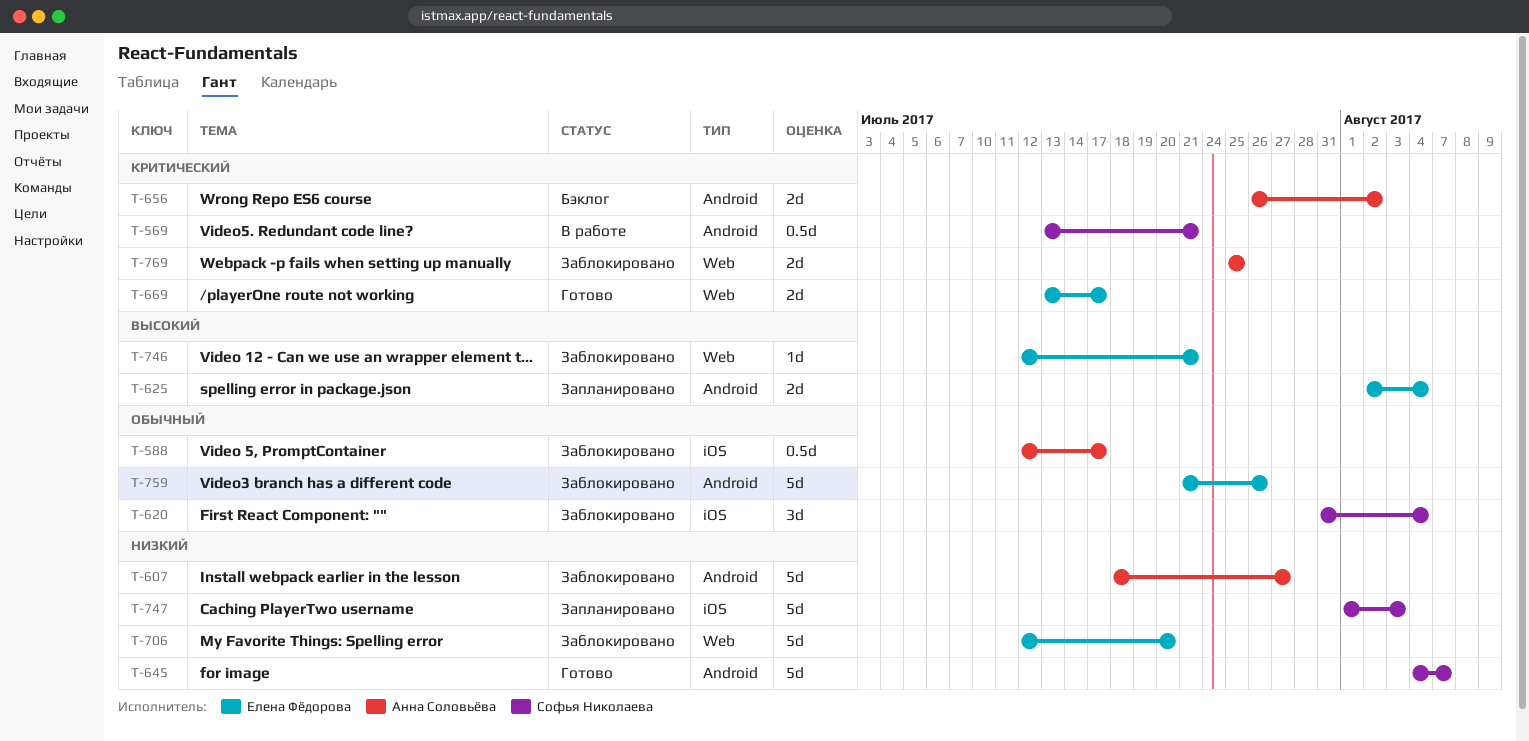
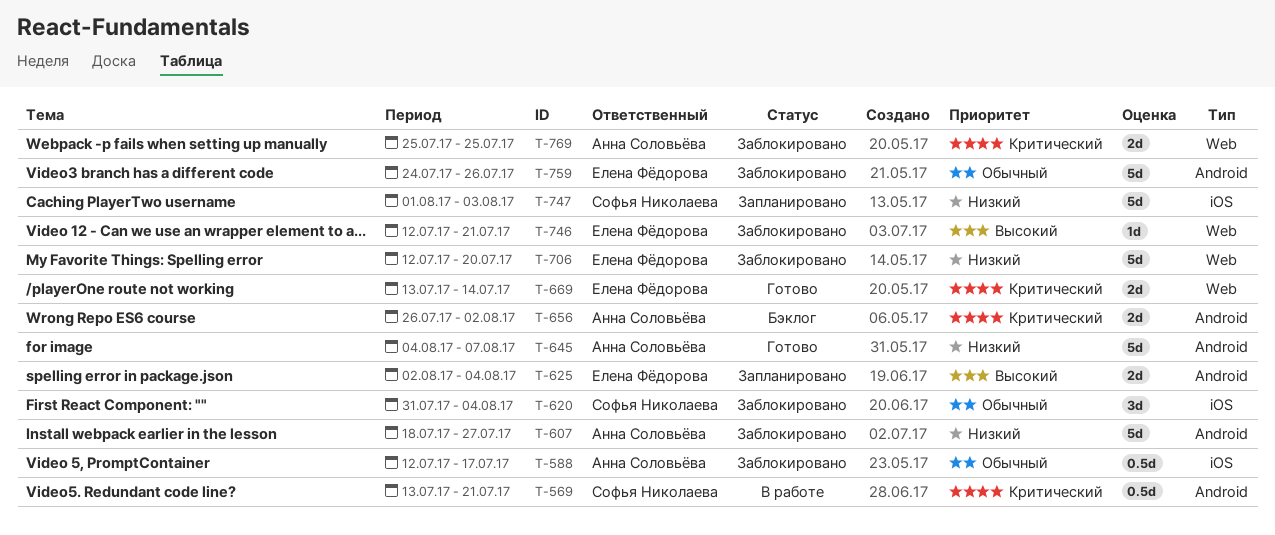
T-645, owner: Софья Николаева -> Анна Соловьёва
T-669, due: Jul 17 -> Jul 14
T-759, start: Jul 21 -> Jul 24

